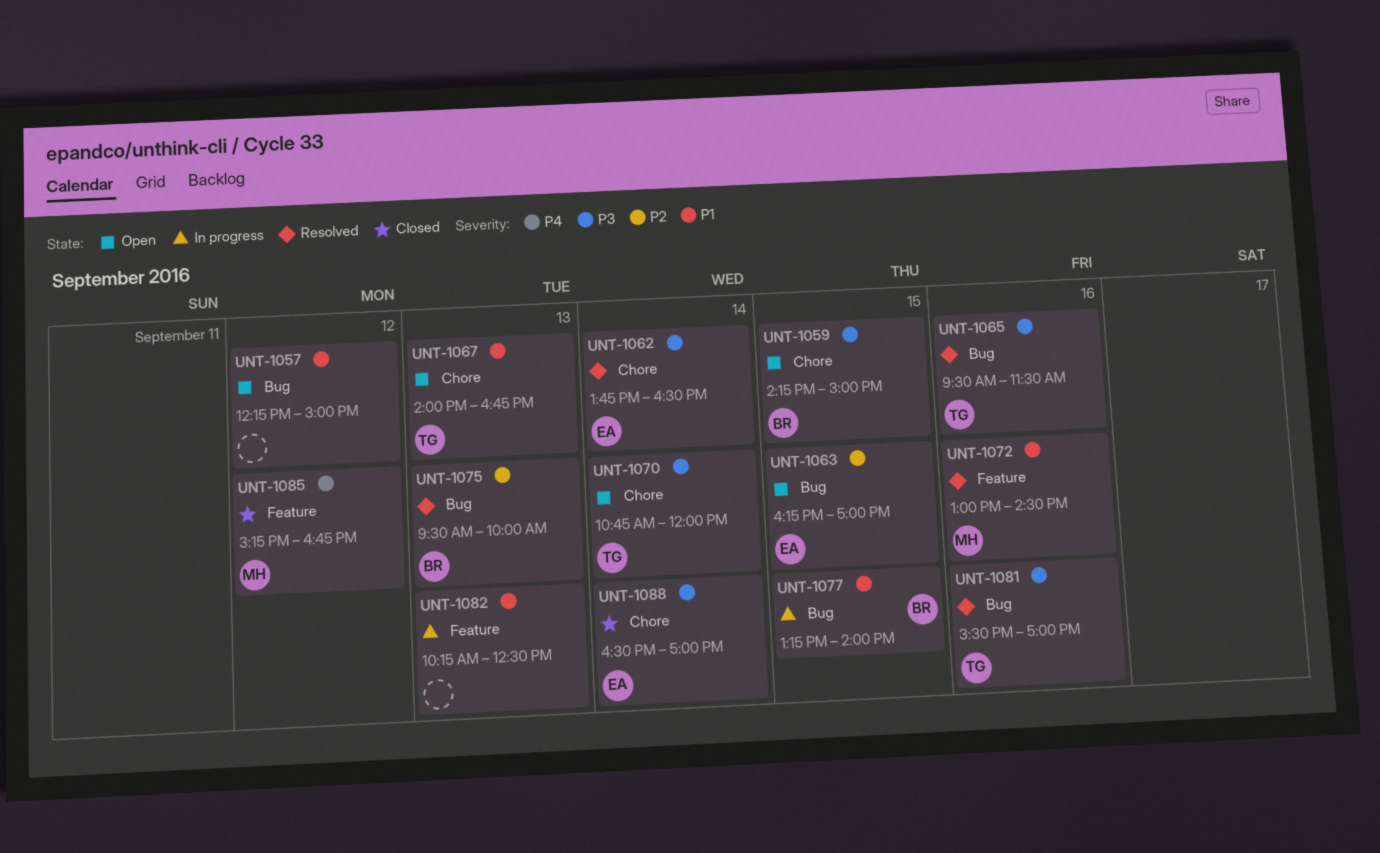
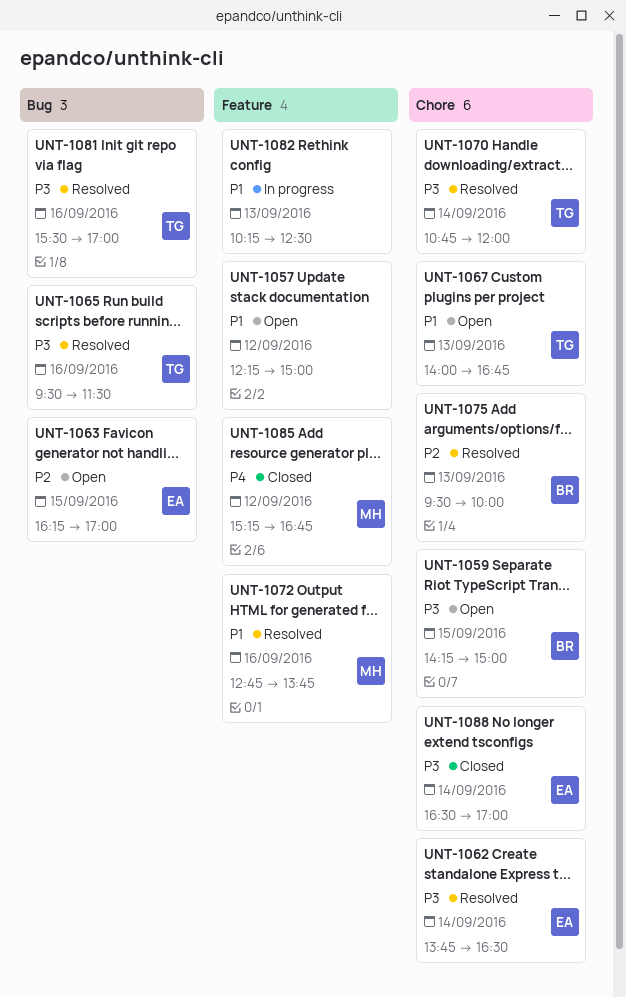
UNT-1057, label: Bug -> Feature
UNT-1070, status: Open -> Resolved
UNT-1072, begins: 13:00 -> 12:45
UNT-1072, ends: 14:30 -> 13:45
UNT-1075, label: Bug -> Chore
UNT-1077: present -> none

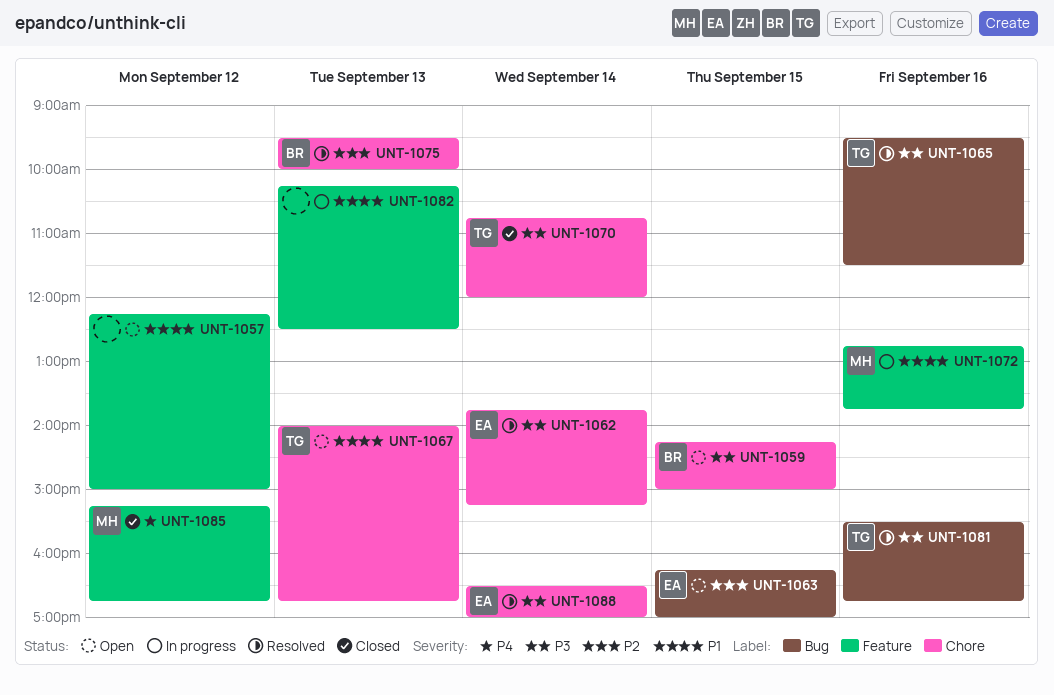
UNT-1062, ends: 16:30 -> 15:15
UNT-1070, status: Resolved -> Closed
UNT-1072, status: Resolved -> In progress
UNT-1081, ends: 17:00 -> 16:45
UNT-1088, status: Closed -> Resolved

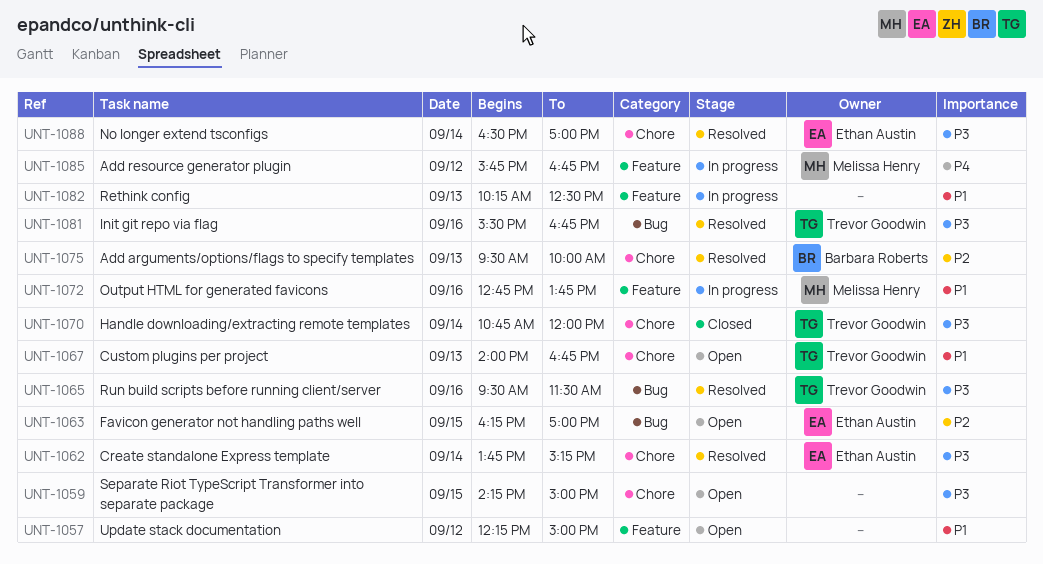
UNT-1059, owner: Barbara Roberts -> none
UNT-1085, status: Closed -> In progress
UNT-1085, begins: 15:15 -> 15:45

